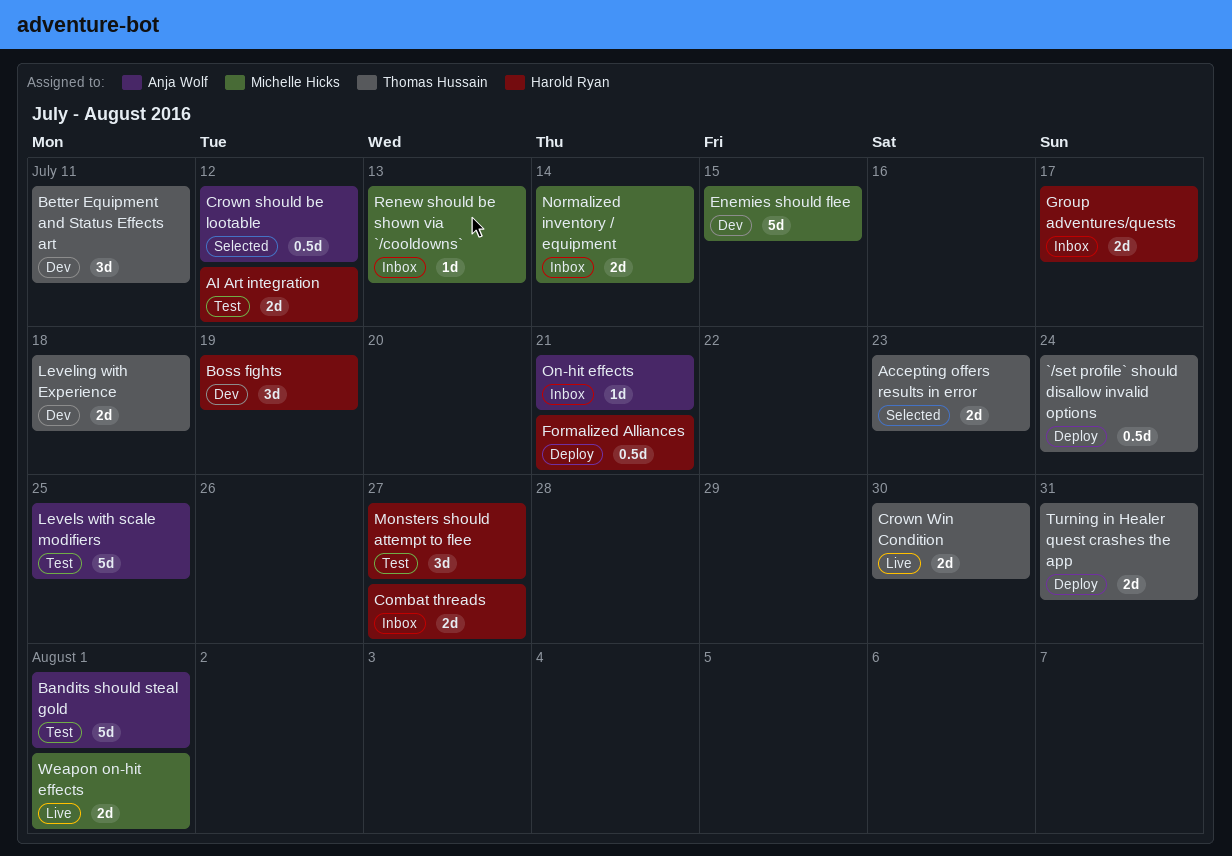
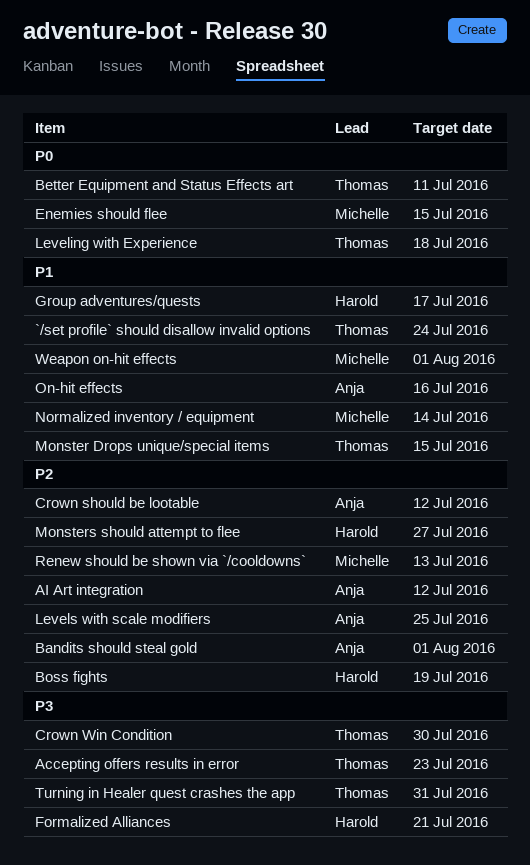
AI Art integration, owner: Harold Ryan -> Anja Wolf
Combat threads: present -> none
Monster Drops unique/special items: none -> present
On-hit effects, due: Jul 21 -> Jul 16

